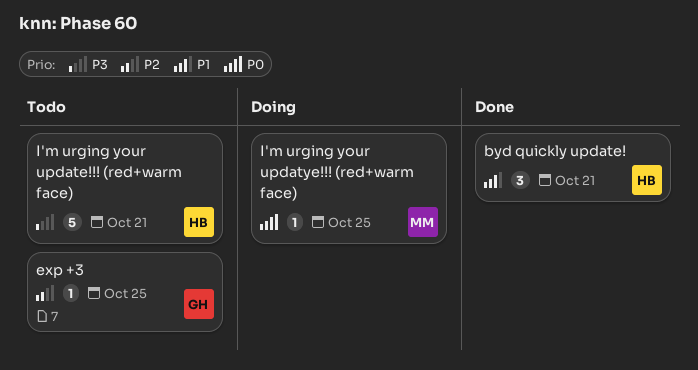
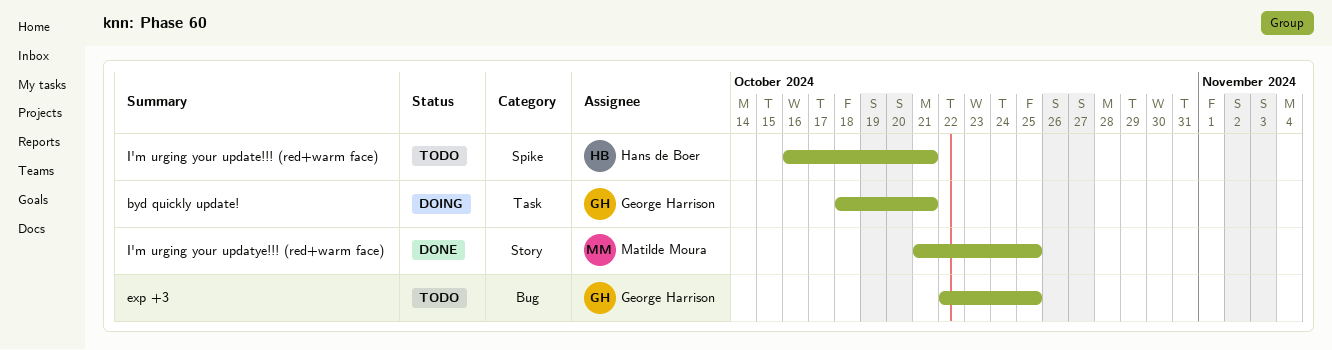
byd quickly update!, status: Done -> Doing
byd quickly update!, owner: Hans de Boer -> George Harrison
I'm urging your updatye!!! (red+warm face), status: Doing -> Done

